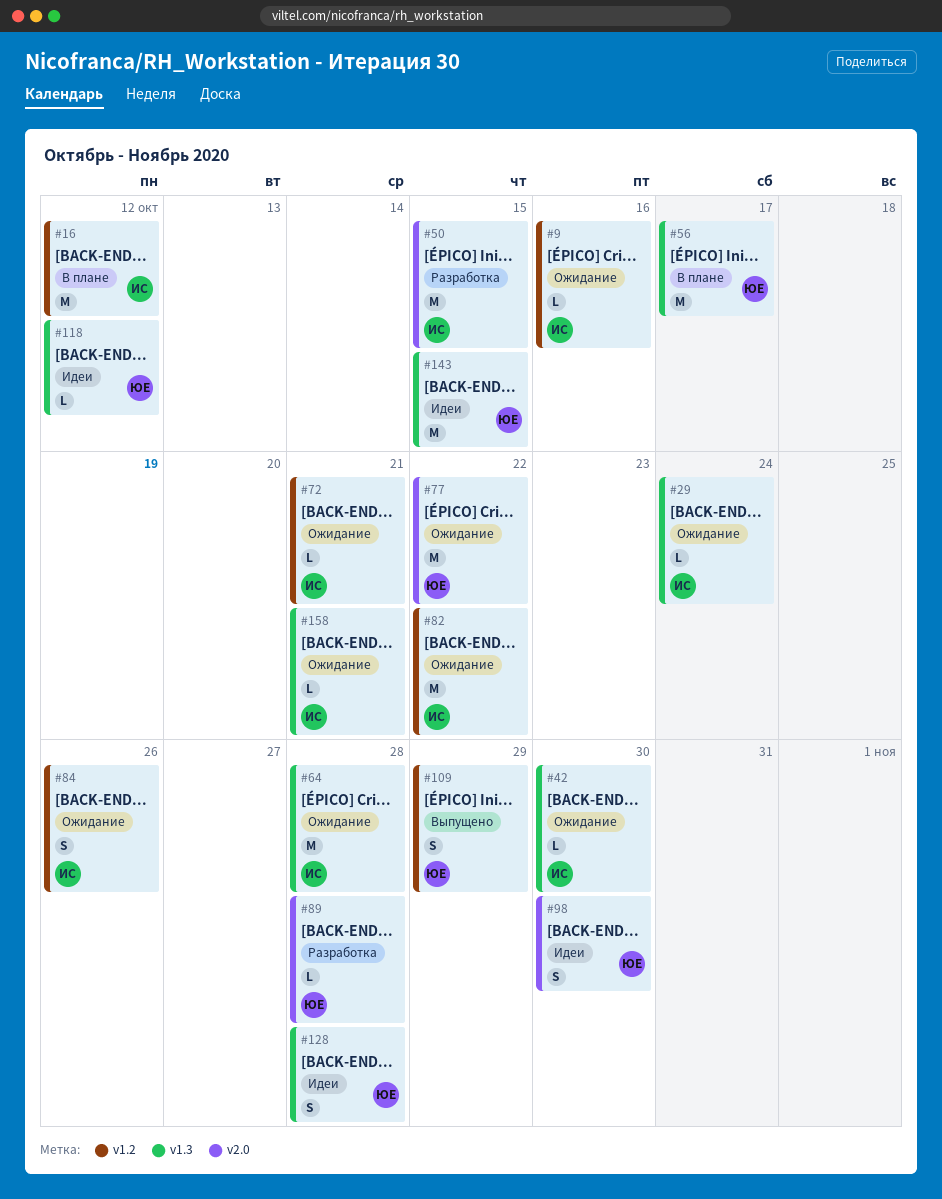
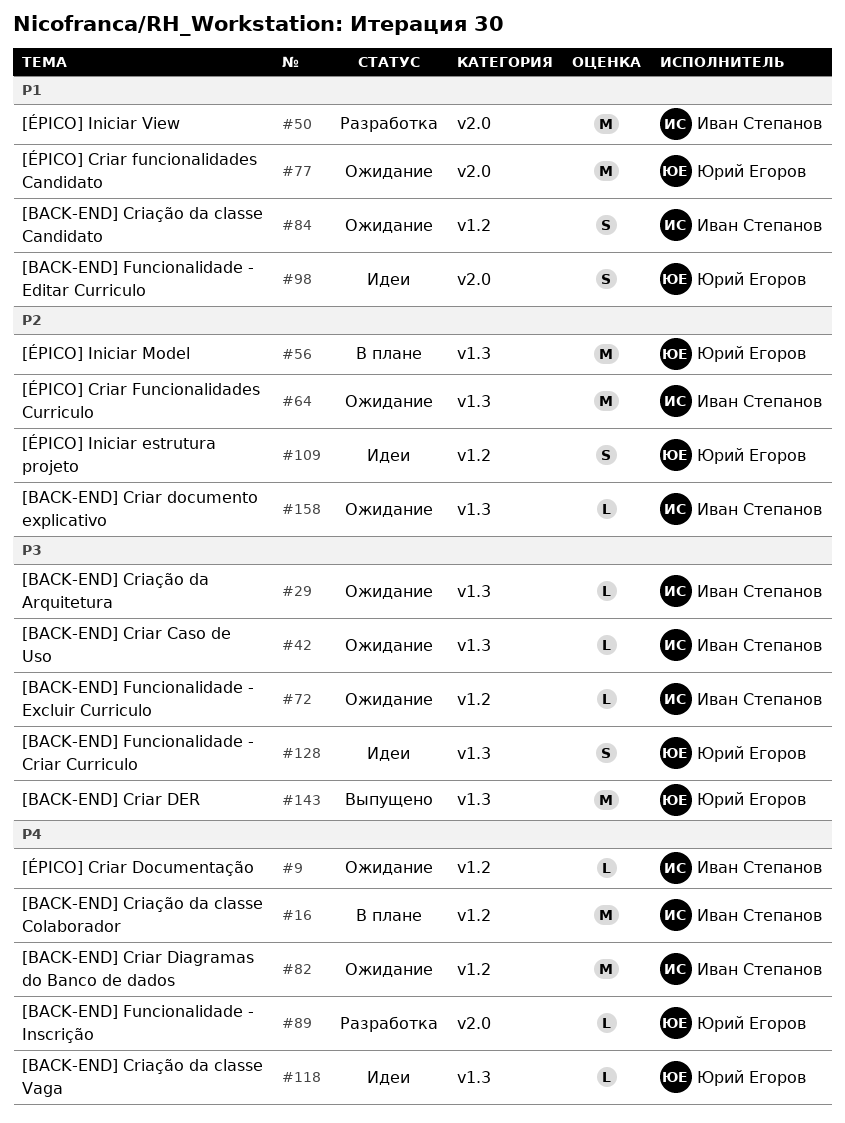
#109, status: Выпущено -> Идеи
#143, status: Идеи -> Выпущено

